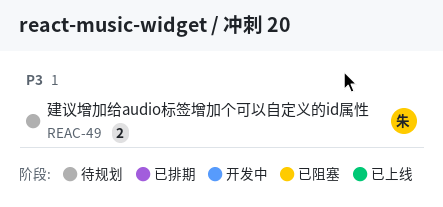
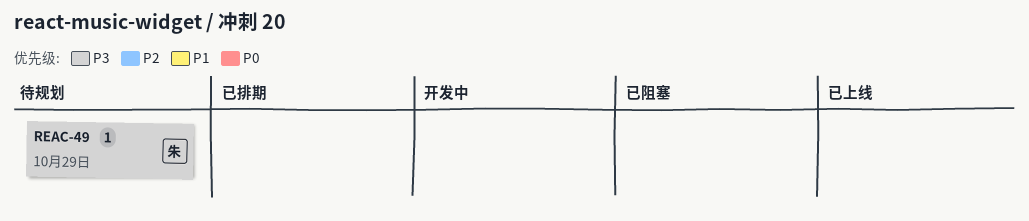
REAC-49, estimate: 2 -> 1

